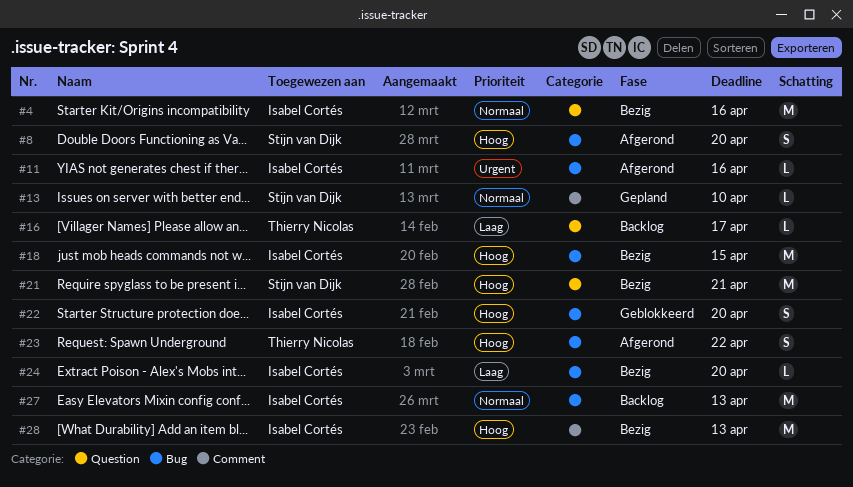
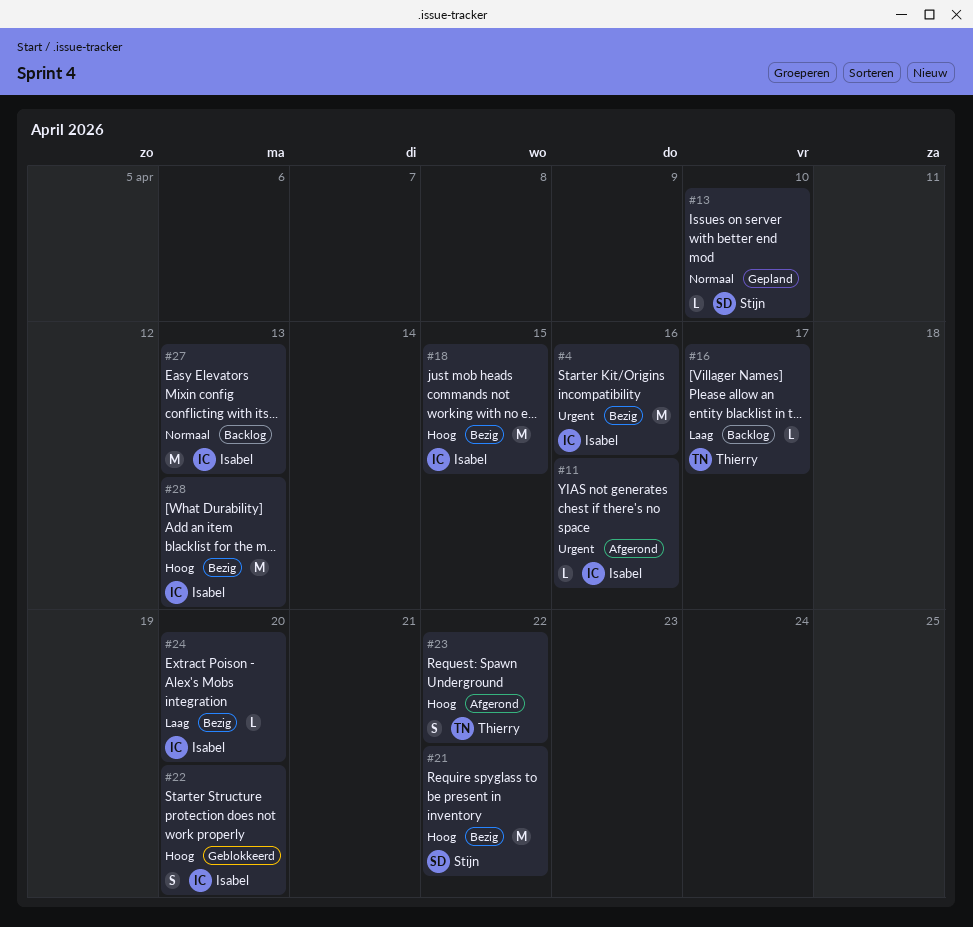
#4, priority: Normaal -> Urgent
#8: present -> none
#21, due: Apr 21 -> Apr 22

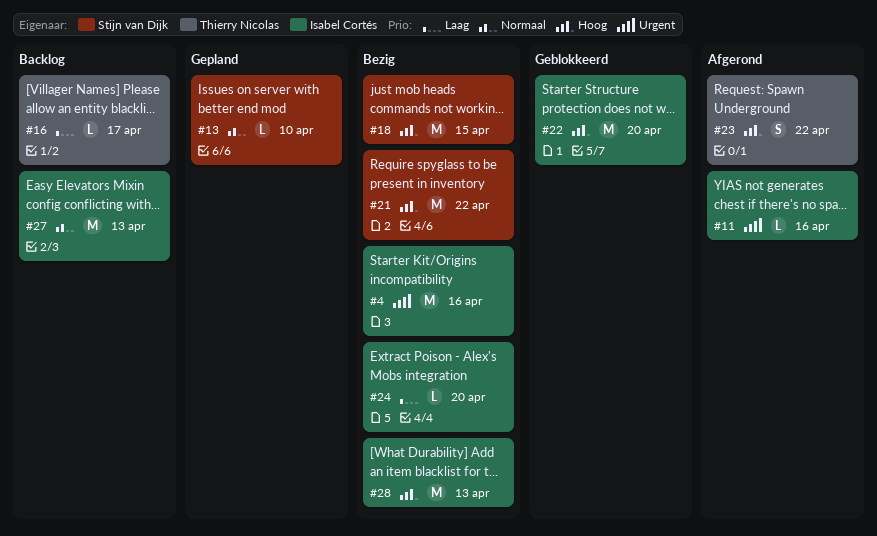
#18, owner: Isabel Cortés -> Stijn van Dijk
#22, estimate: S -> M

